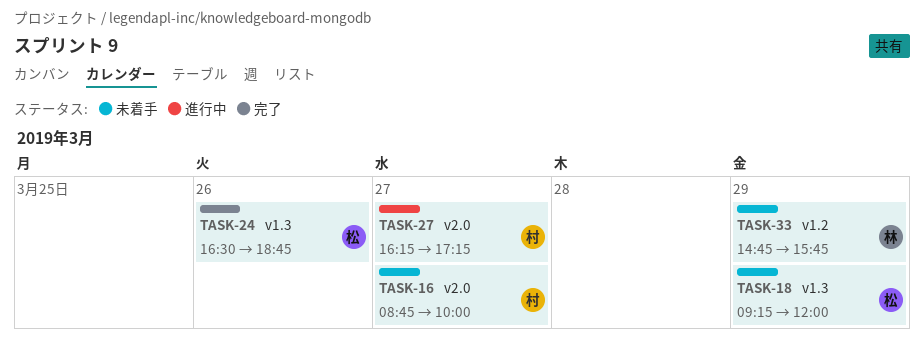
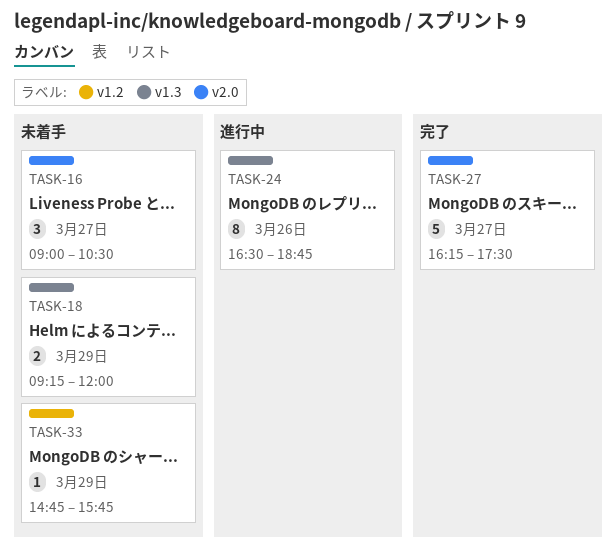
TASK-16, begins: 08:45 -> 09:00
TASK-16, ends: 10:00 -> 10:30
TASK-24, status: 完了 -> 進行中
TASK-27, status: 進行中 -> 完了
TASK-27, ends: 17:15 -> 17:30

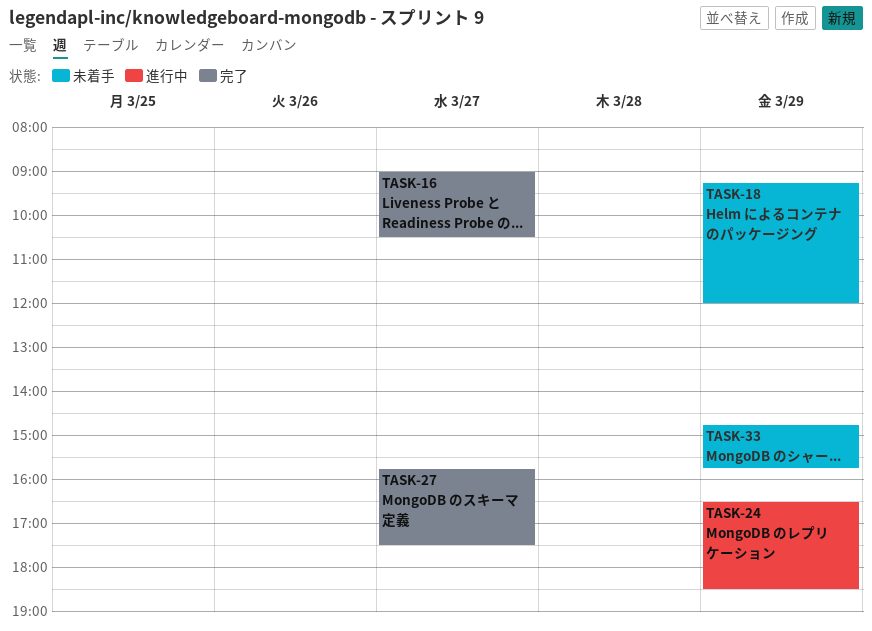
TASK-16, status: 未着手 -> 完了
TASK-24, day: Mar 26 -> Mar 29
TASK-24, ends: 18:45 -> 18:30
TASK-27, begins: 16:15 -> 15:45

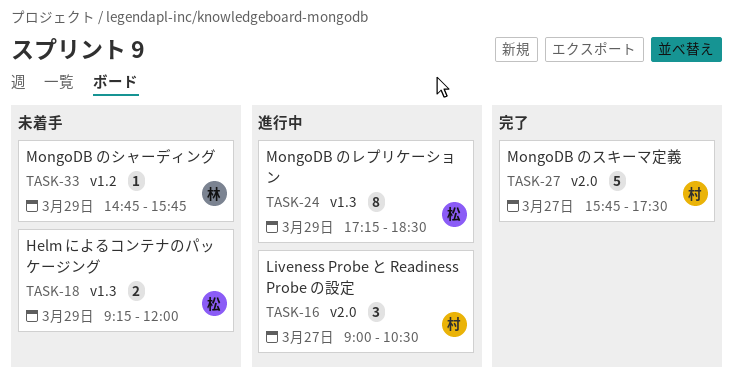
TASK-16, status: 完了 -> 進行中
TASK-24, begins: 16:30 -> 17:15

